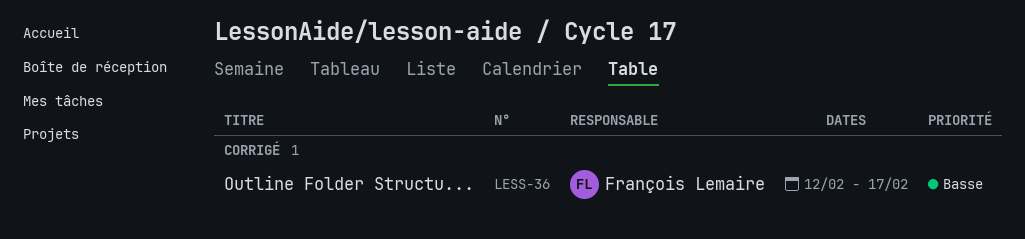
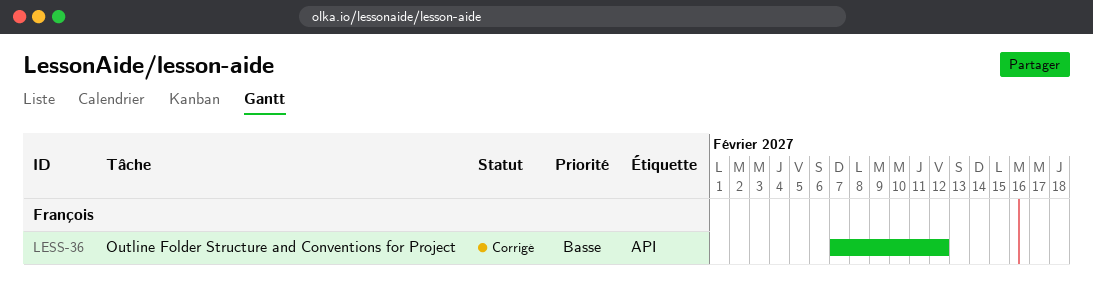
LESS-36, start: Feb 12 -> Feb 7
LESS-36, due: Feb 17 -> Feb 12

